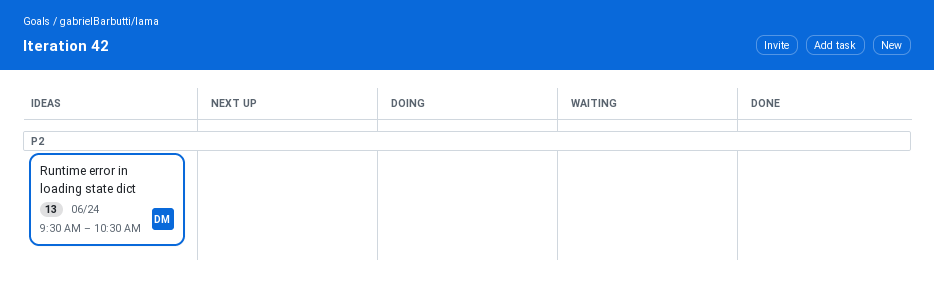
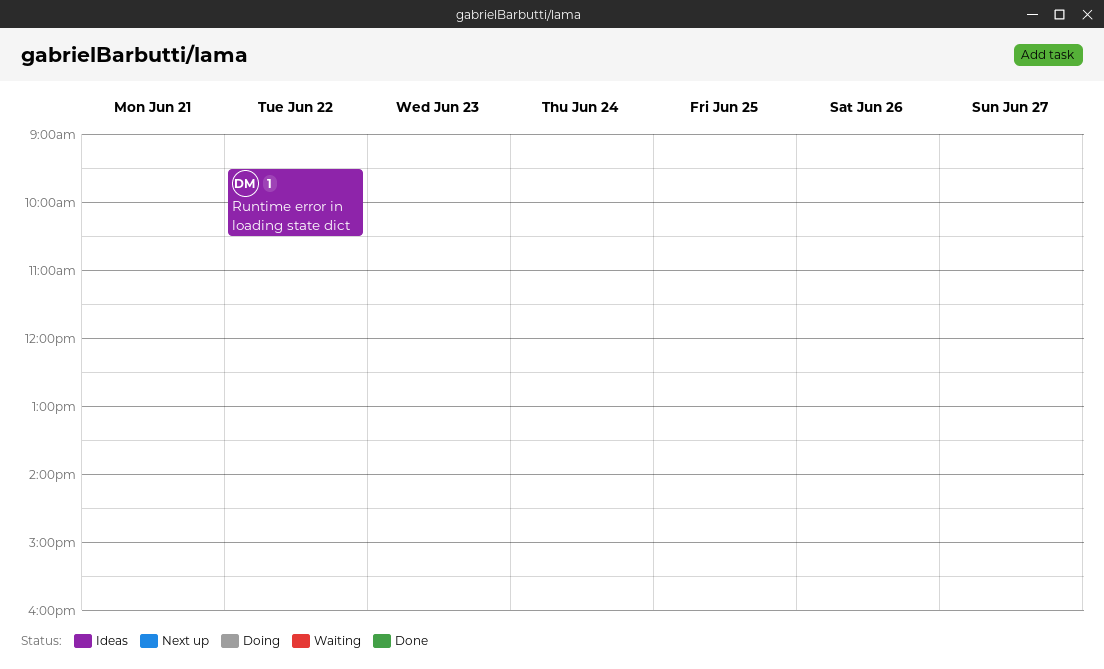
Runtime error in loading state dict, estimate: 13 -> 1
Runtime error in loading state dict, day: Jun 24 -> Jun 22

